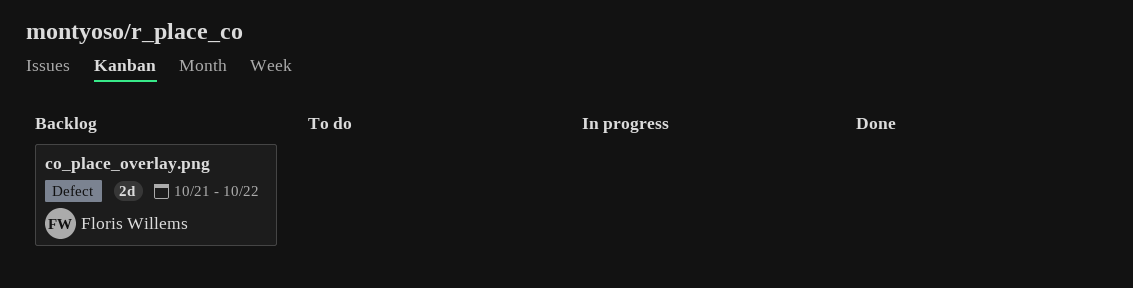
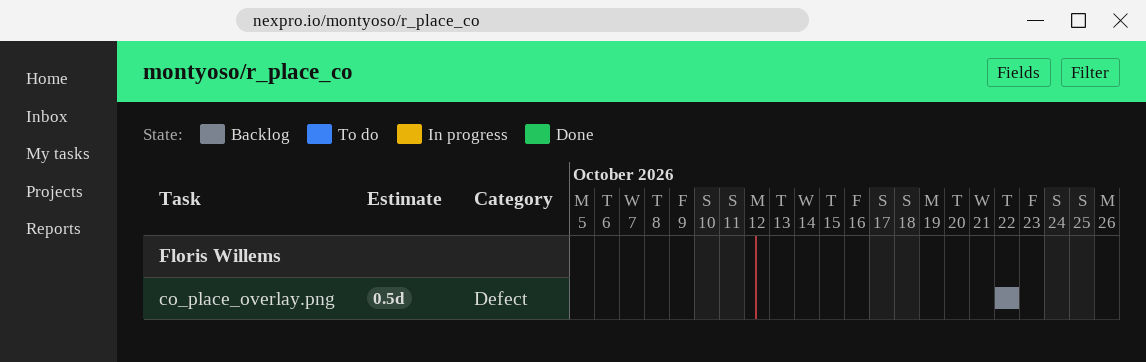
co_place_overlay.png, estimate: 2d -> 0.5d
co_place_overlay.png, start: Oct 21 -> Oct 22

